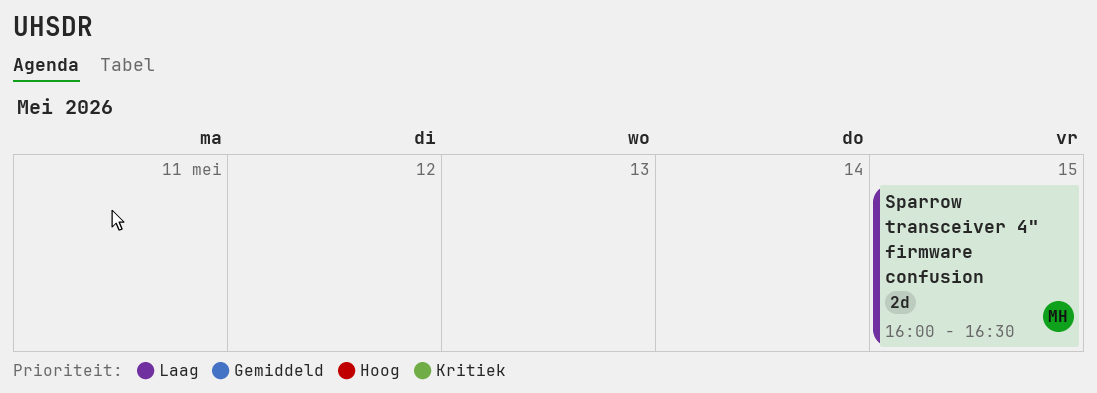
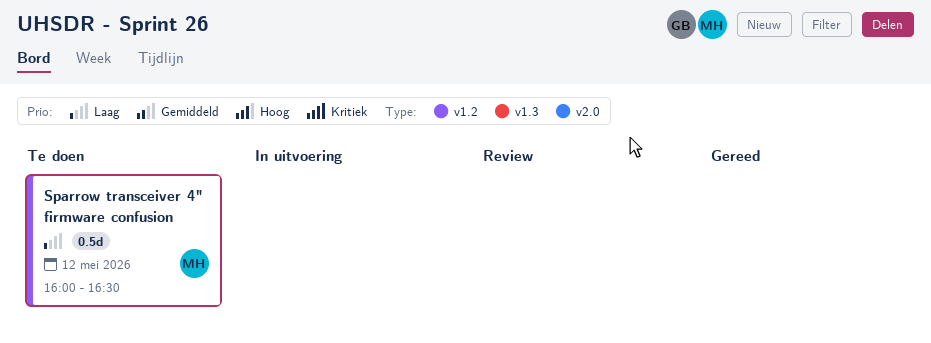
Sparrow transceiver 4" firmware confusion, estimate: 2d -> 0.5d
Sparrow transceiver 4" firmware confusion, day: May 15 -> May 12

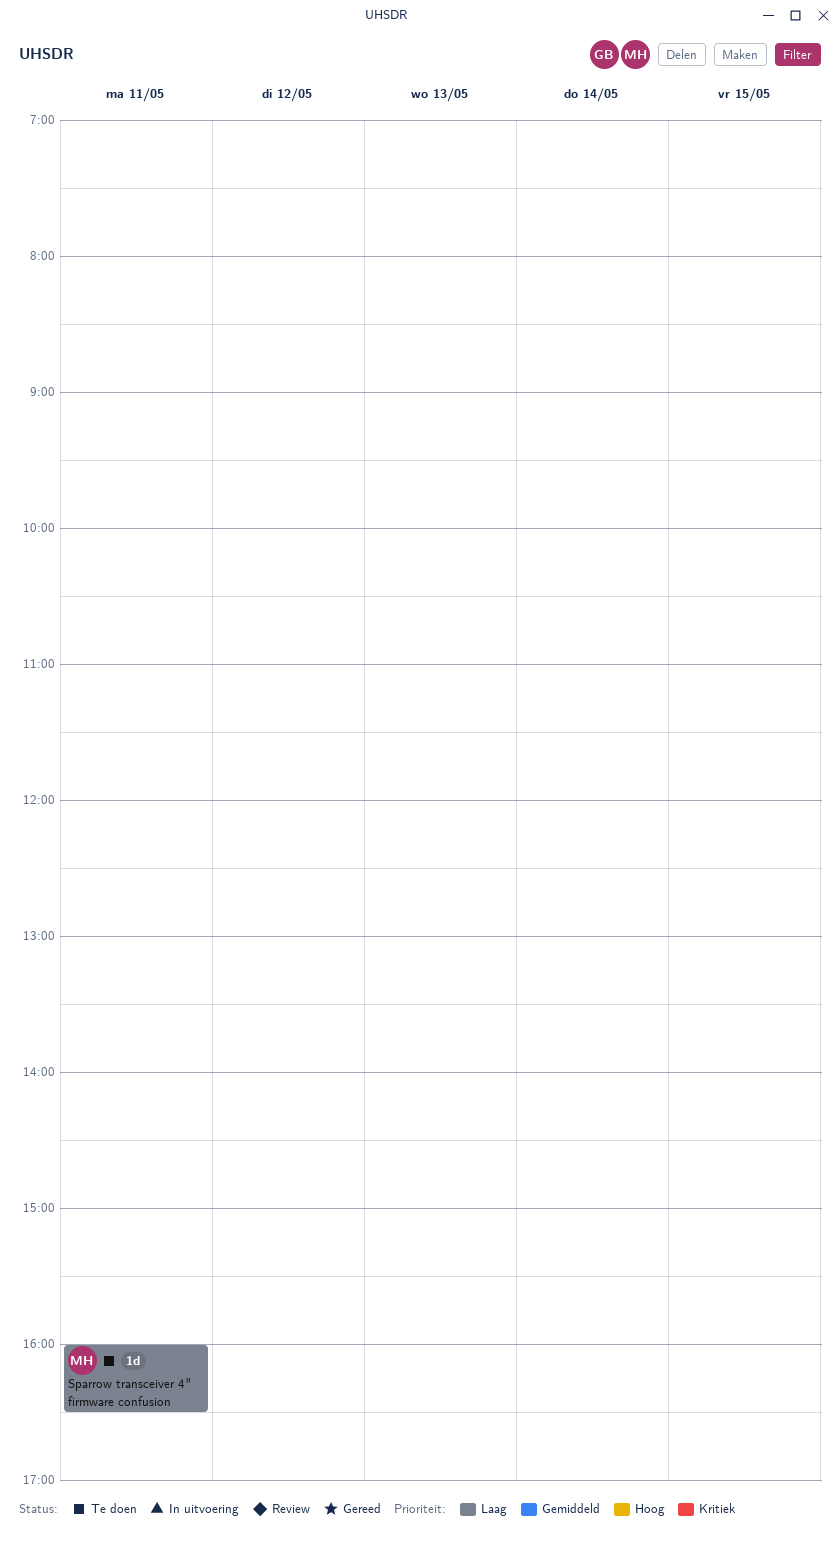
Sparrow transceiver 4" firmware confusion, estimate: 0.5d -> 1d
Sparrow transceiver 4" firmware confusion, day: May 12 -> May 11

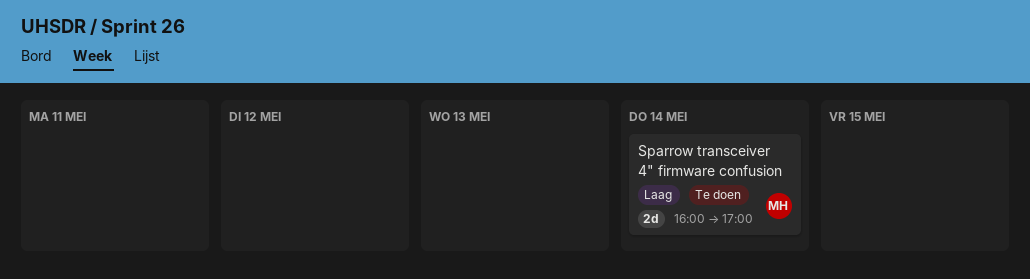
Sparrow transceiver 4" firmware confusion, estimate: 1d -> 2d
Sparrow transceiver 4" firmware confusion, day: May 11 -> May 14
Sparrow transceiver 4" firmware confusion, ends: 16:30 -> 17:00

